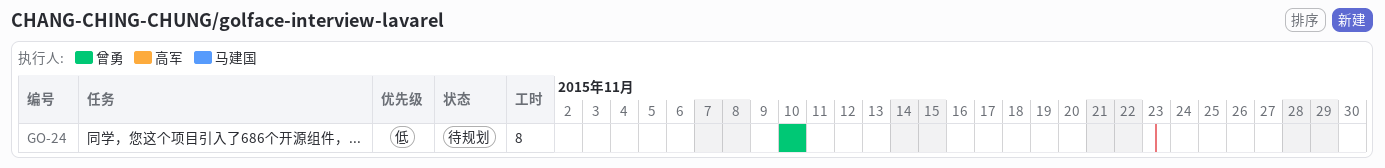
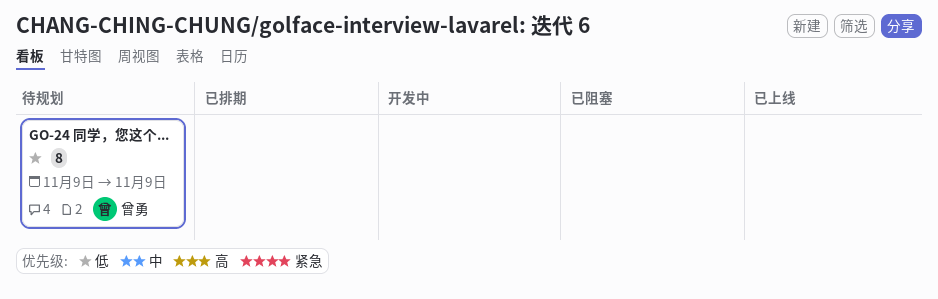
GO-24, start: Nov 10 -> Nov 9
GO-24, due: Nov 10 -> Nov 9

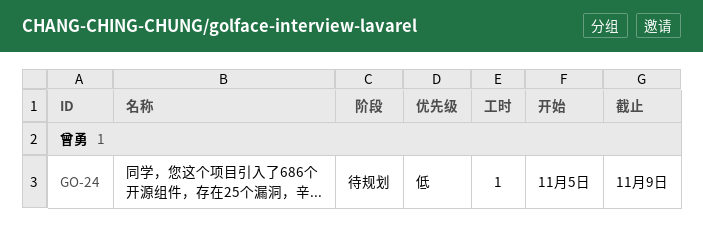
GO-24, estimate: 8 -> 1
GO-24, start: Nov 9 -> Nov 5

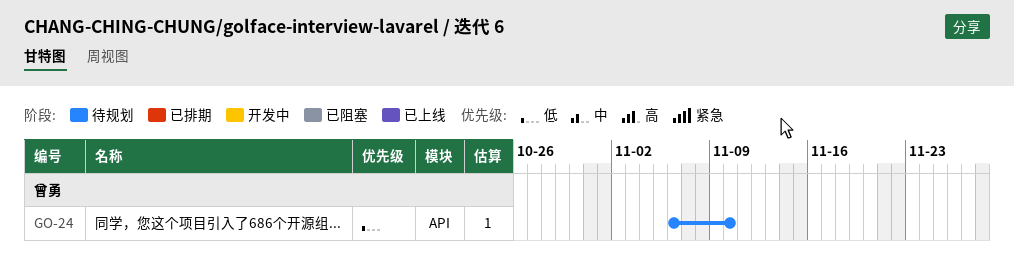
GO-24, start: Nov 5 -> Nov 6
GO-24, due: Nov 9 -> Nov 10

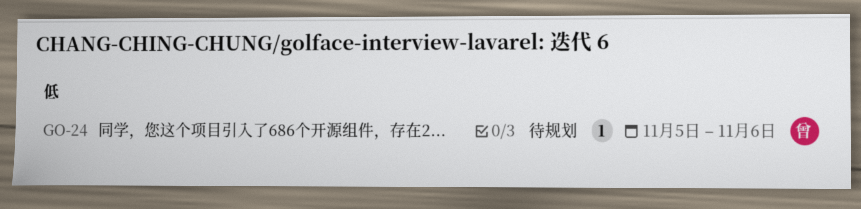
GO-24, start: Nov 6 -> Nov 5
GO-24, due: Nov 10 -> Nov 6

